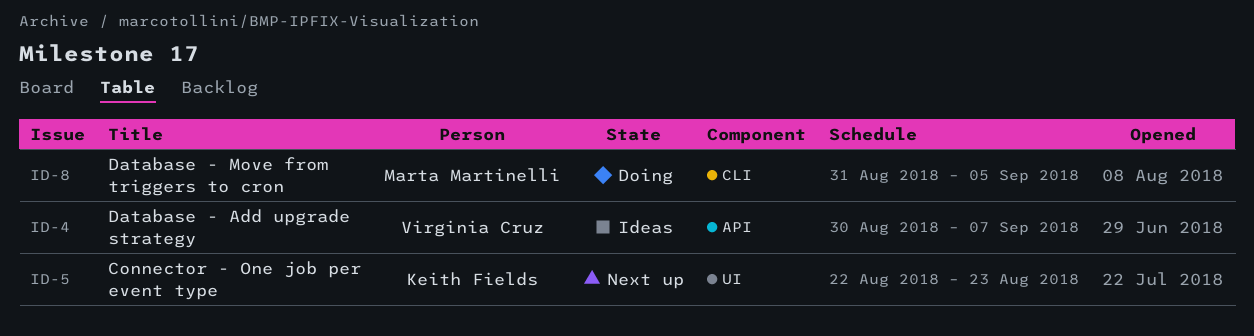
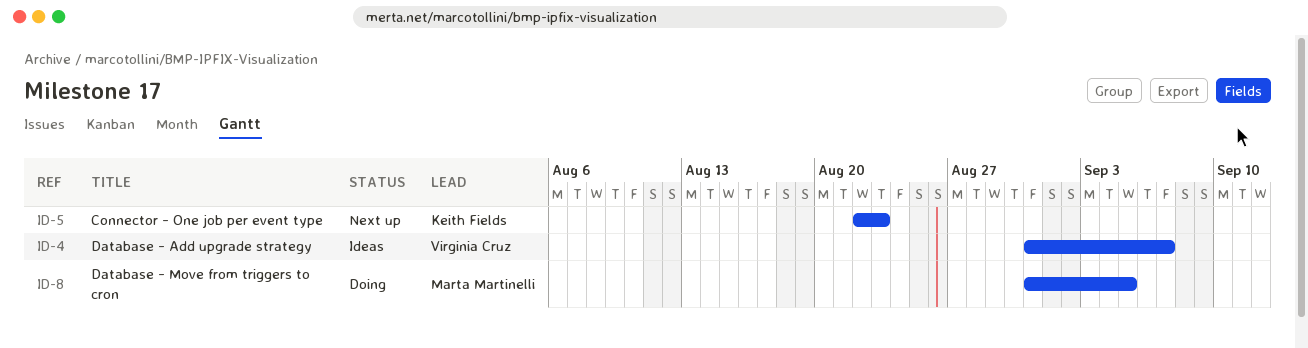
ID-4, start: Aug 30 -> Aug 31

